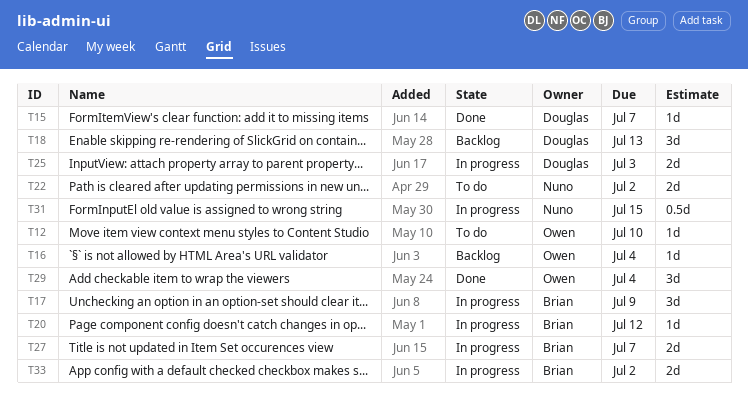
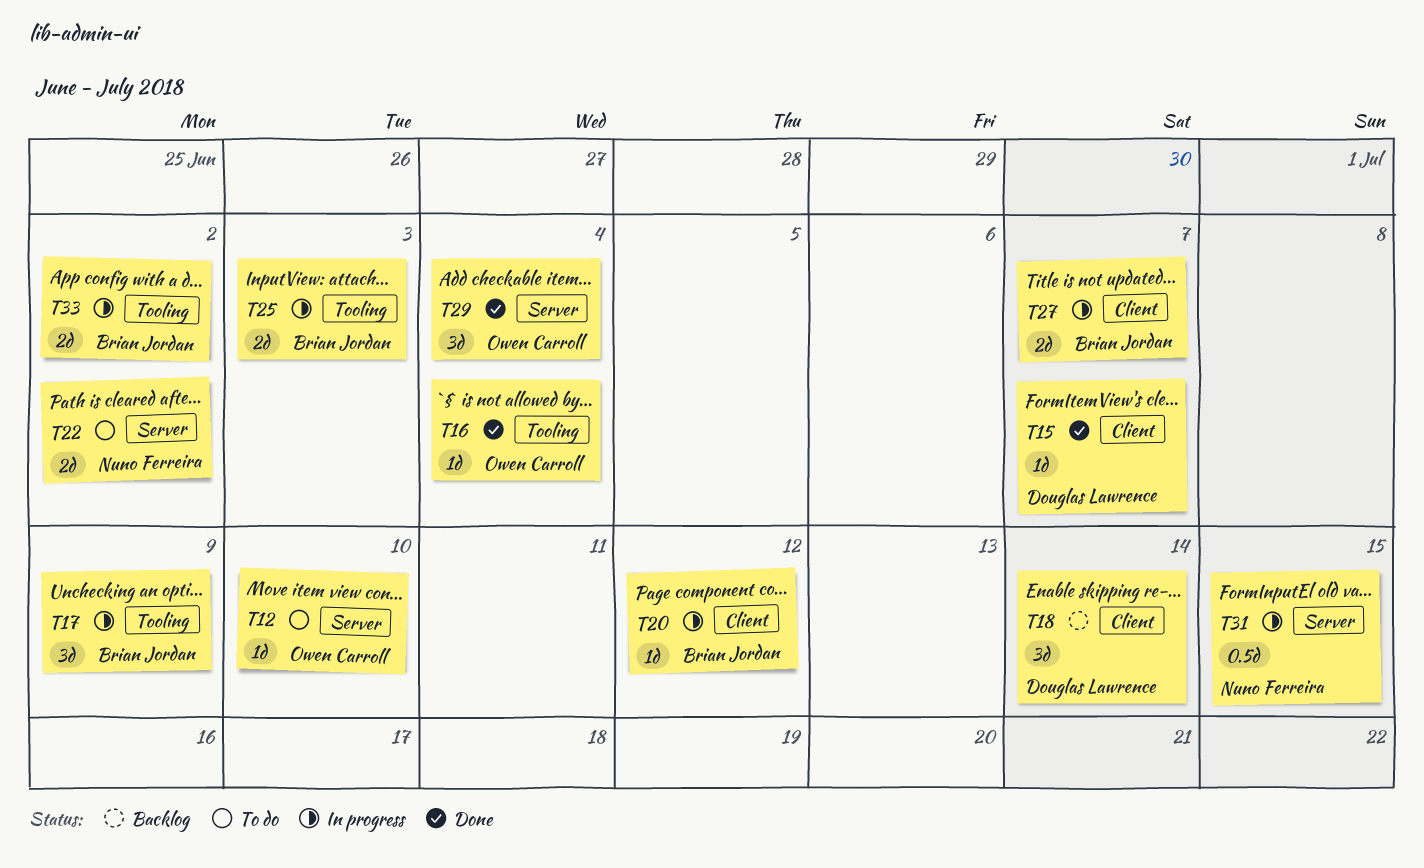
T16, status: Backlog -> Done
T18, due: Jul 13 -> Jul 14
T25, owner: Douglas Lawrence -> Brian Jordan

